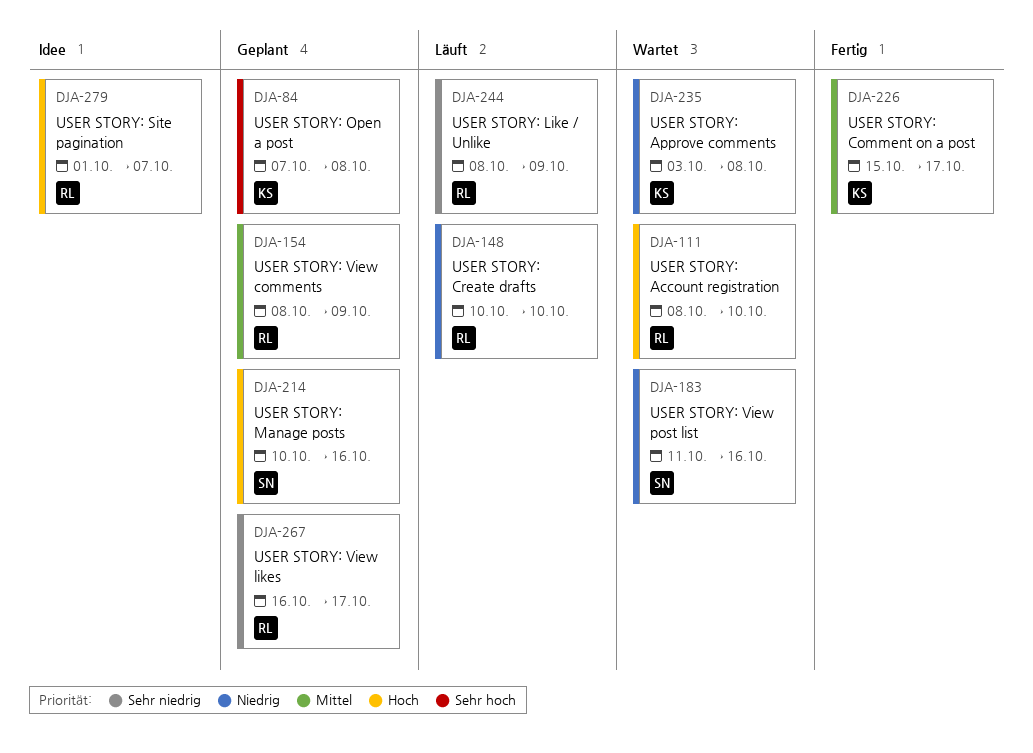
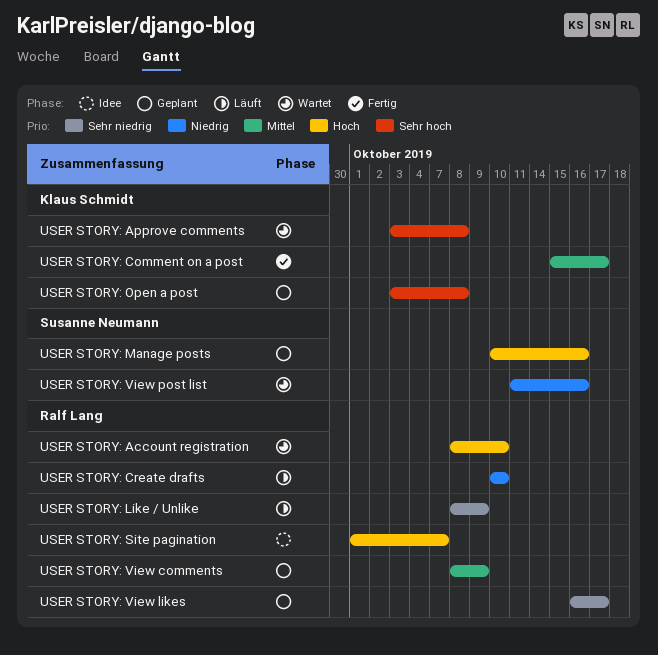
USER STORY: Approve comments, priority: Niedrig -> Sehr hoch
USER STORY: Open a post, start: Oct 7 -> Oct 3

